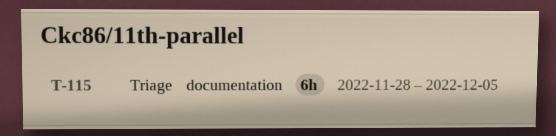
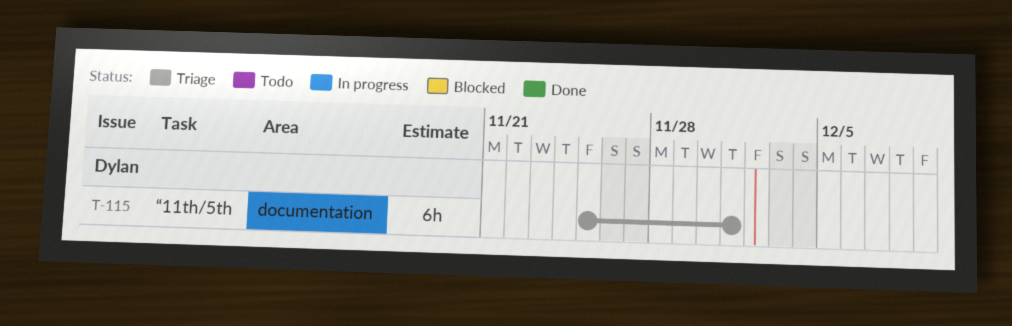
T-115, start: Nov 28 -> Nov 25
T-115, due: Dec 5 -> Dec 1

